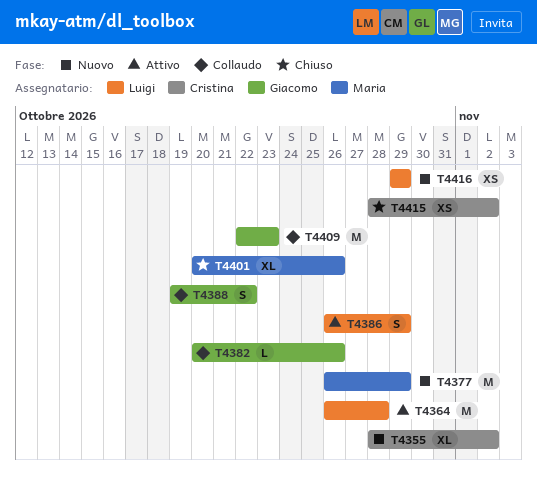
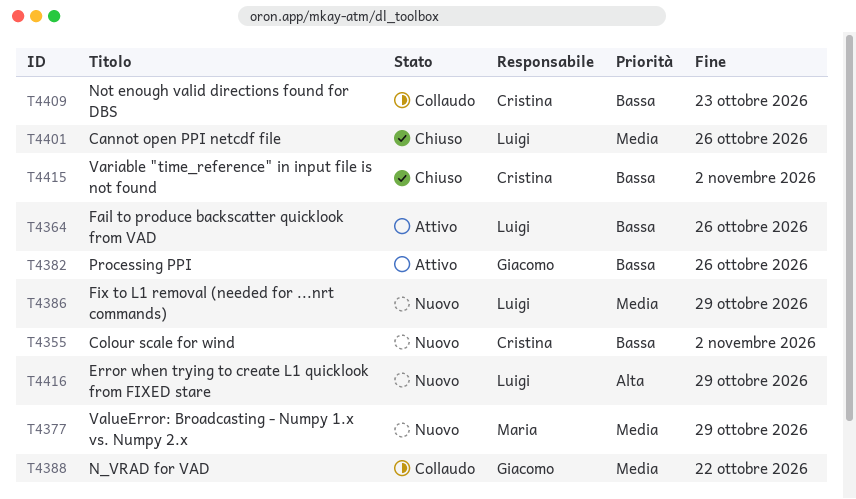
T4364, due: Oct 28 -> Oct 26
T4382, status: Collaudo -> Attivo
T4386, status: Attivo -> Nuovo
T4401, owner: Maria -> Luigi
T4409, owner: Giacomo -> Cristina

